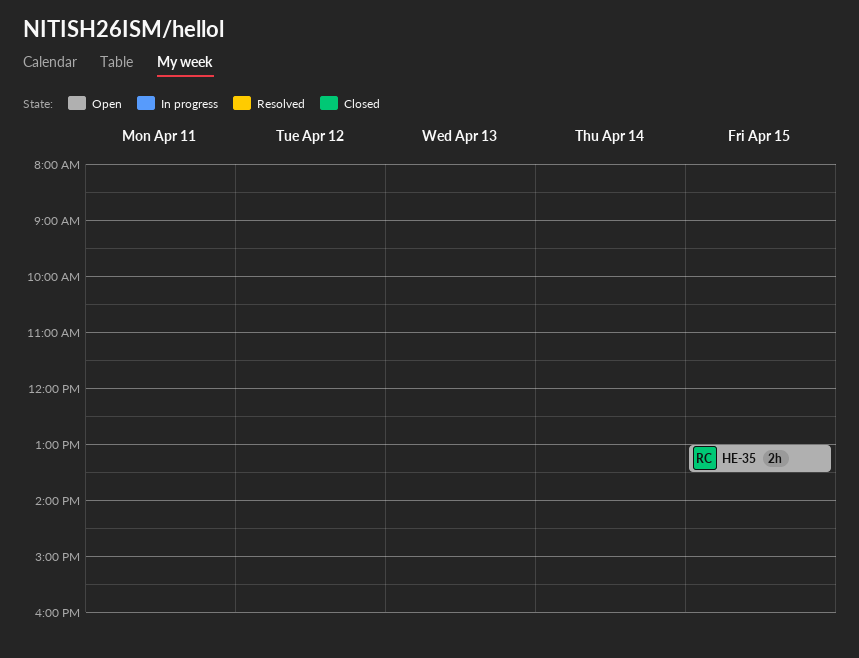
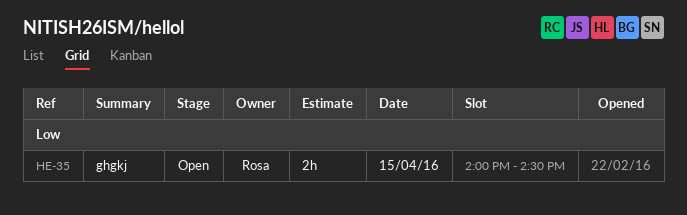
HE-35, begins: 13:00 -> 14:00
HE-35, ends: 13:30 -> 14:30

